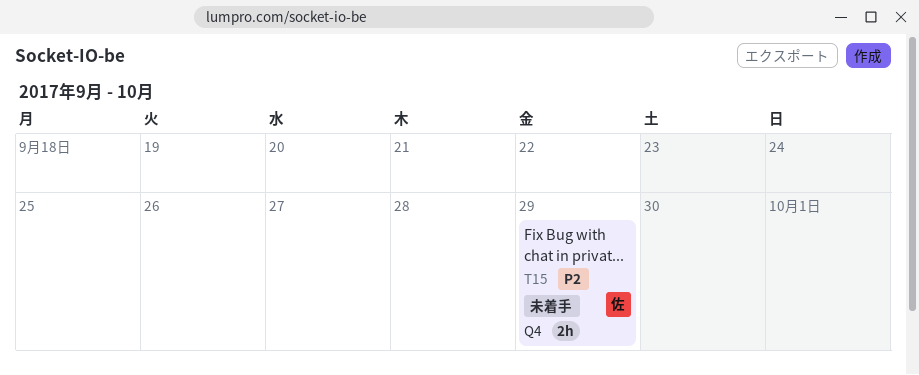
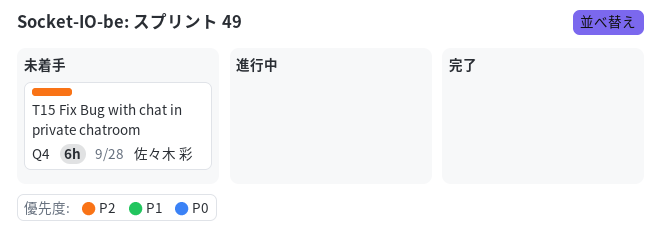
T15, estimate: 2h -> 6h
T15, due: Sep 29 -> Sep 28

